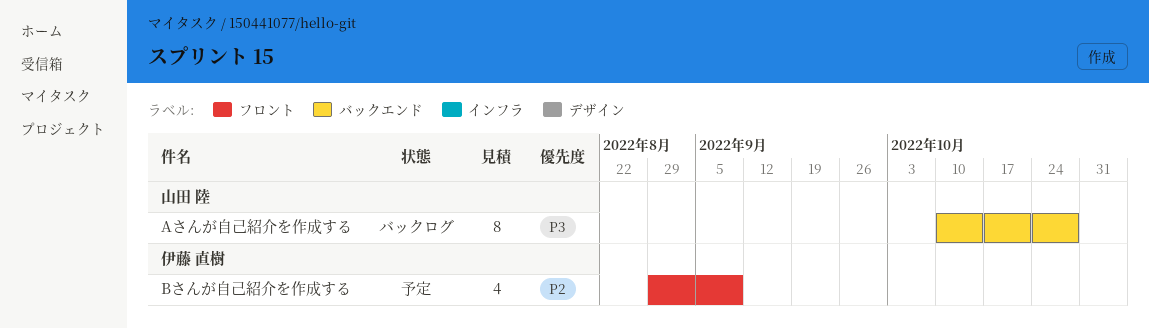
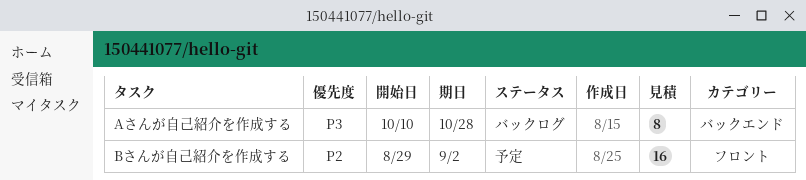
Bさんが自己紹介を作成する, estimate: 4 -> 16
Bさんが自己紹介を作成する, due: Sep 9 -> Sep 2

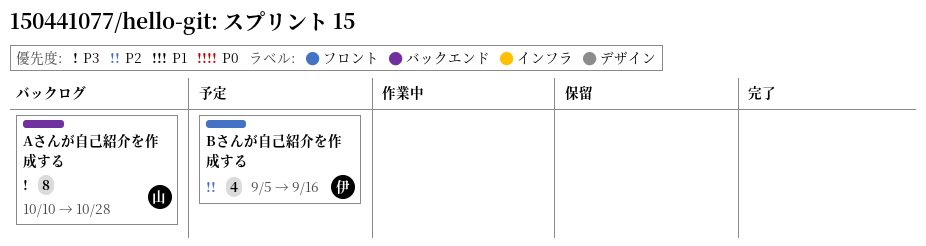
Bさんが自己紹介を作成する, estimate: 16 -> 4
Bさんが自己紹介を作成する, start: Aug 29 -> Sep 5
Bさんが自己紹介を作成する, due: Sep 2 -> Sep 16

